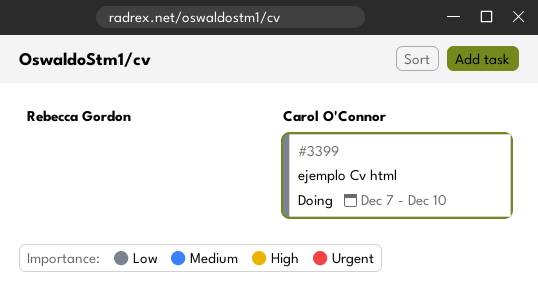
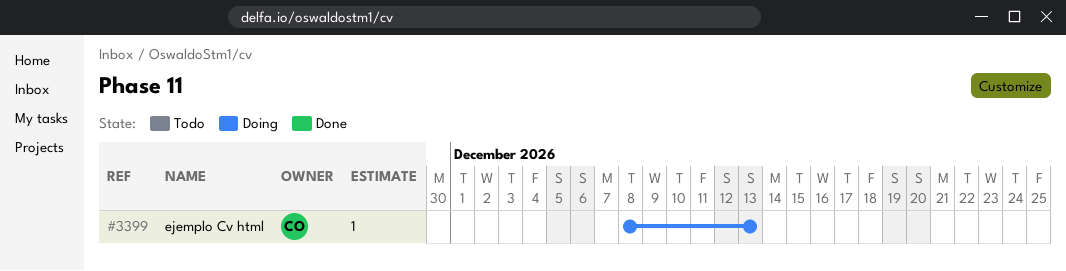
#3399, start: Dec 7 -> Dec 8
#3399, due: Dec 10 -> Dec 13

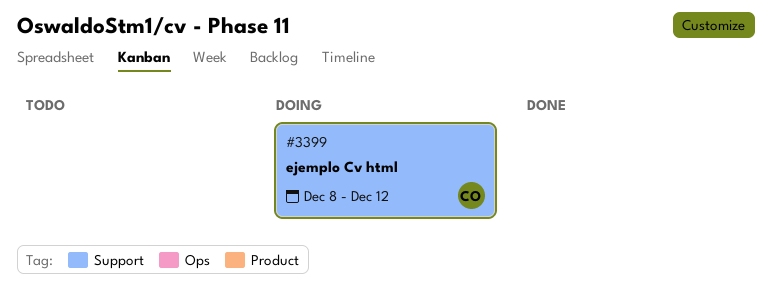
#3399, due: Dec 13 -> Dec 12

